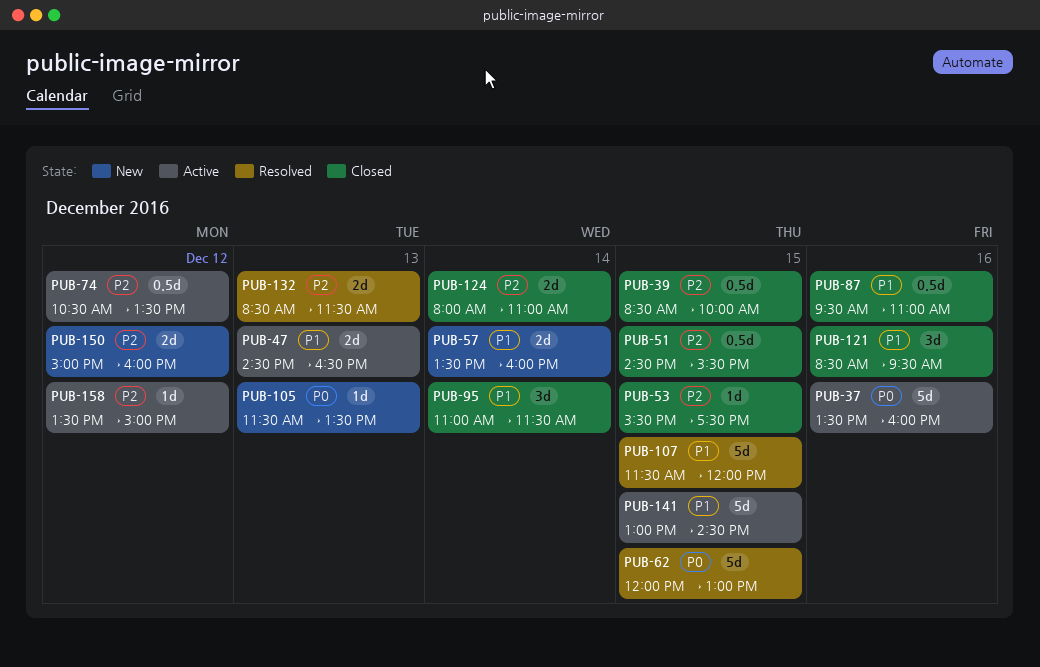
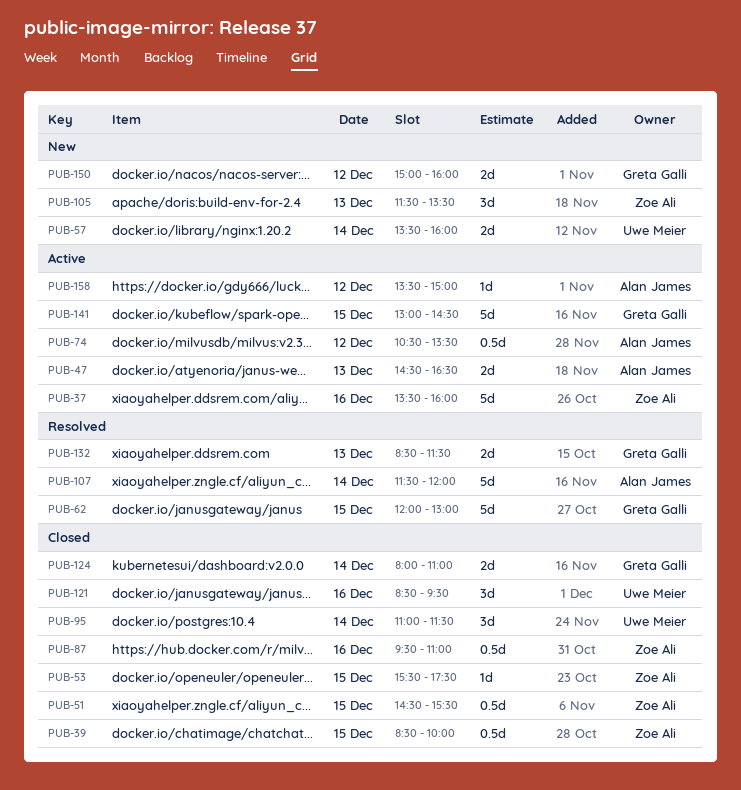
PUB-105, estimate: 1d -> 3d
PUB-107, day: Dec 15 -> Dec 14

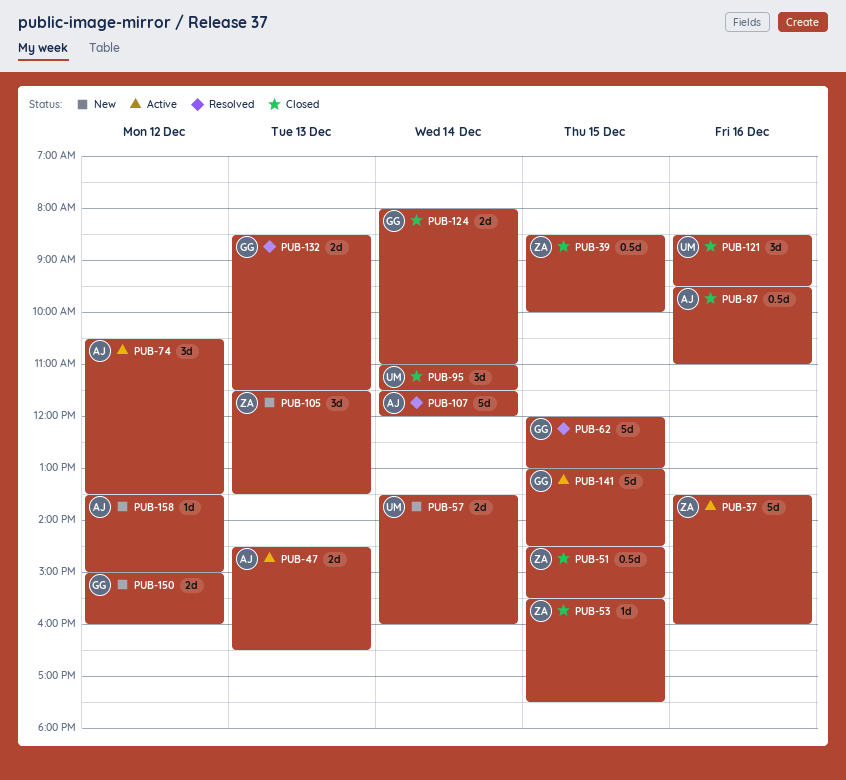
PUB-74, estimate: 0.5d -> 3d
PUB-87, owner: Zoe Ali -> Alan James
PUB-158, status: Active -> New

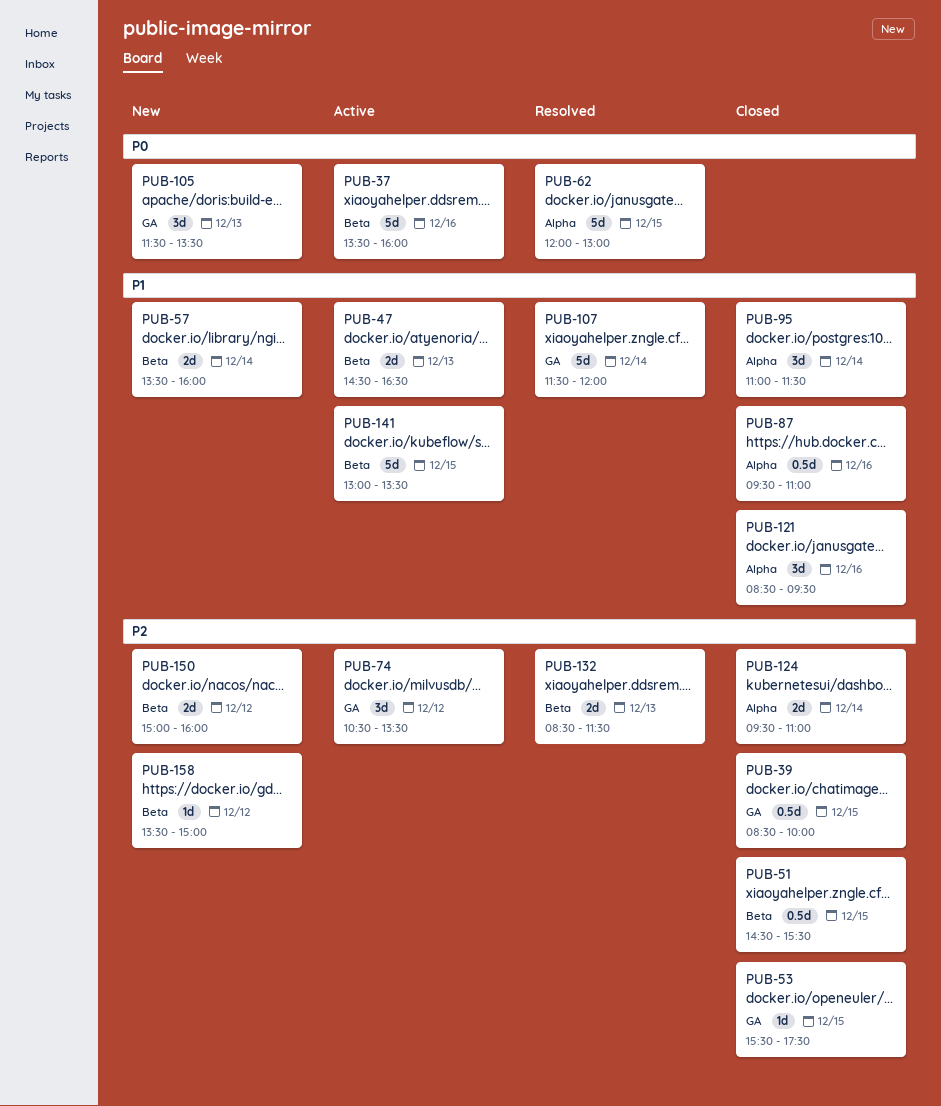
PUB-124, begins: 08:00 -> 09:30
PUB-141, ends: 14:30 -> 13:30

